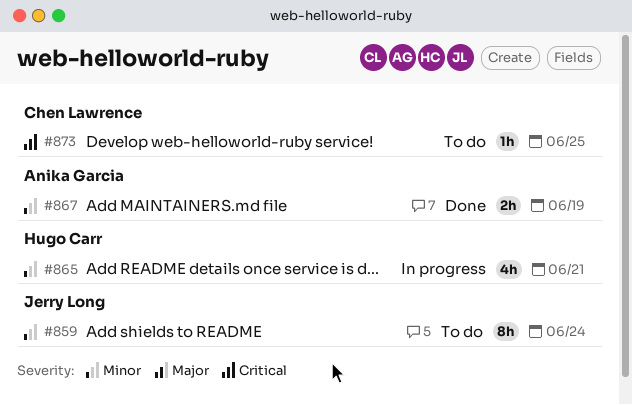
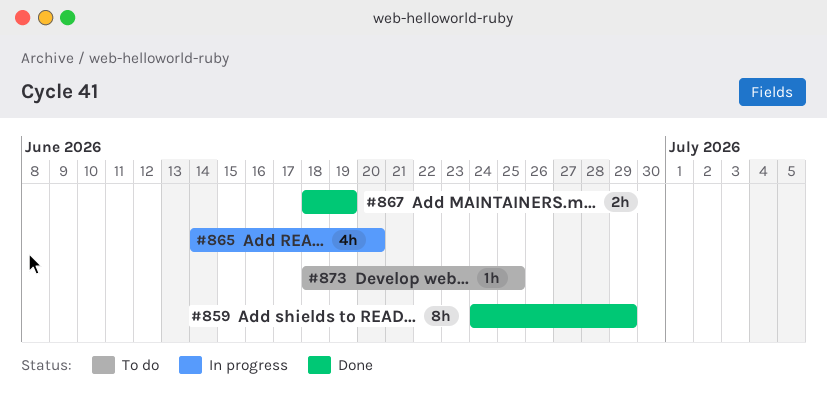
#859, status: To do -> Done
#859, due: Jun 24 -> Jun 29
#865, due: Jun 21 -> Jun 20

